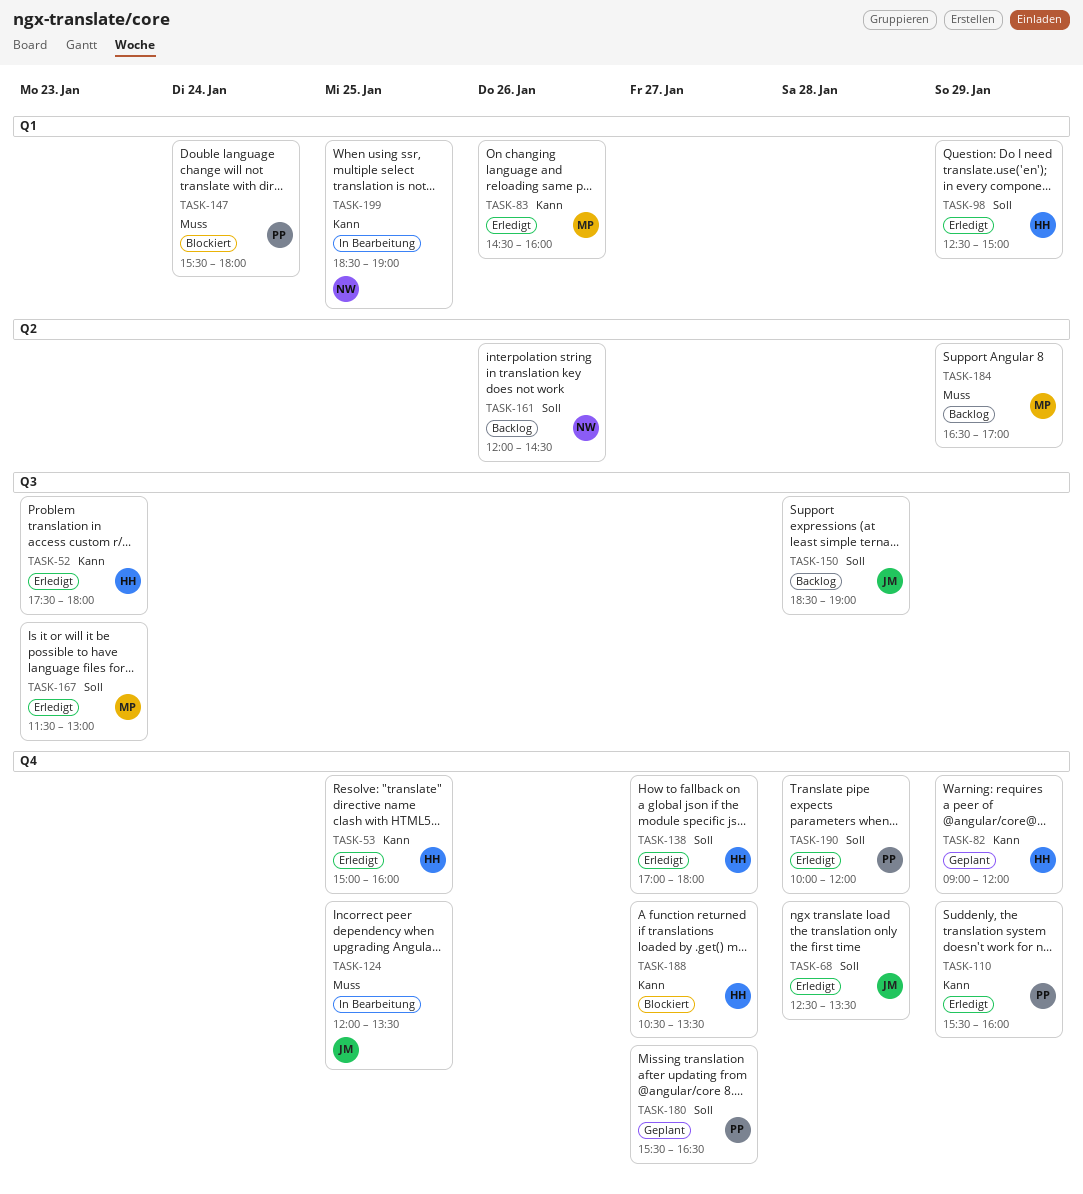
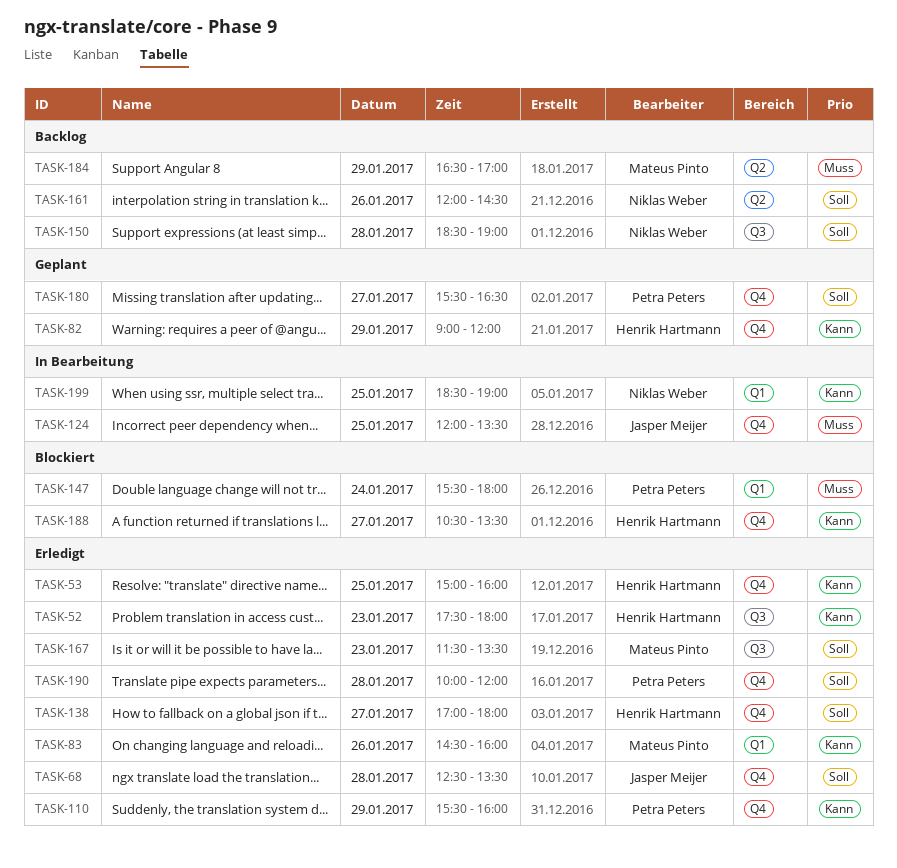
TASK-98: present -> none
TASK-150, owner: Jasper Meijer -> Niklas Weber
TASK-167, ends: 13:00 -> 13:30

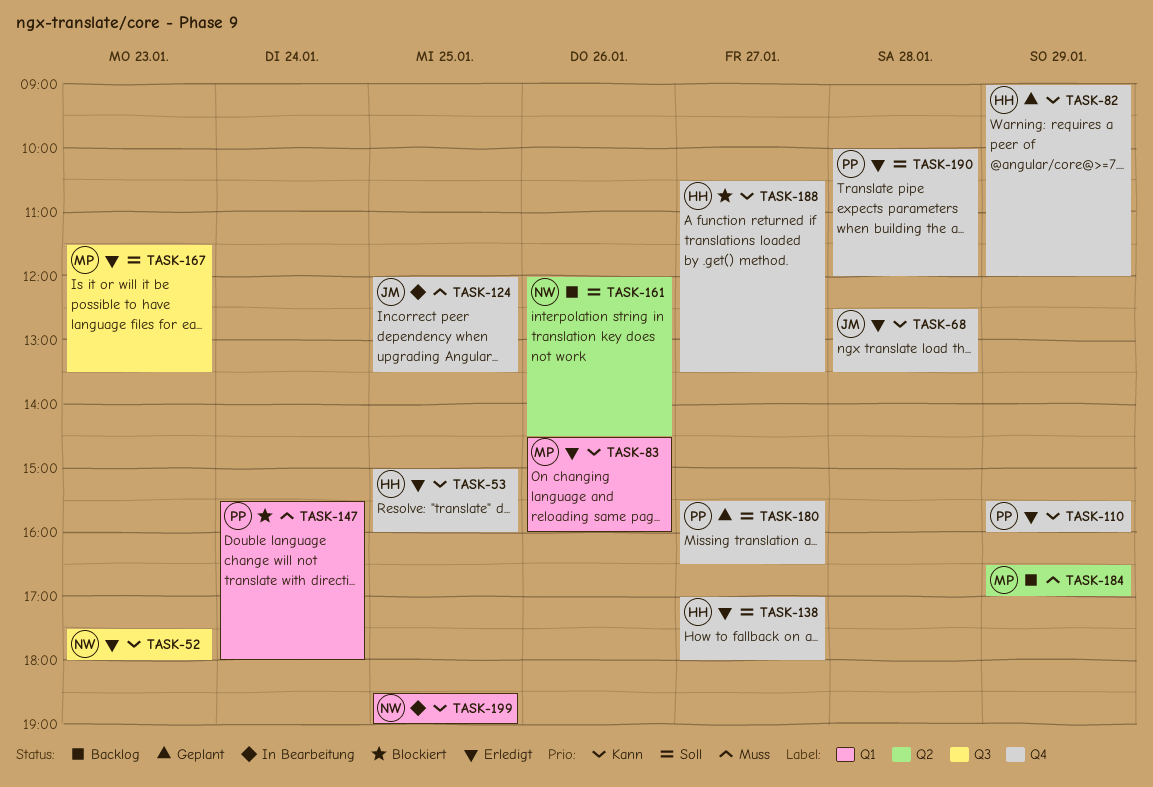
TASK-52, owner: Henrik Hartmann -> Niklas Weber
TASK-68, priority: Soll -> Kann
TASK-150: present -> none

